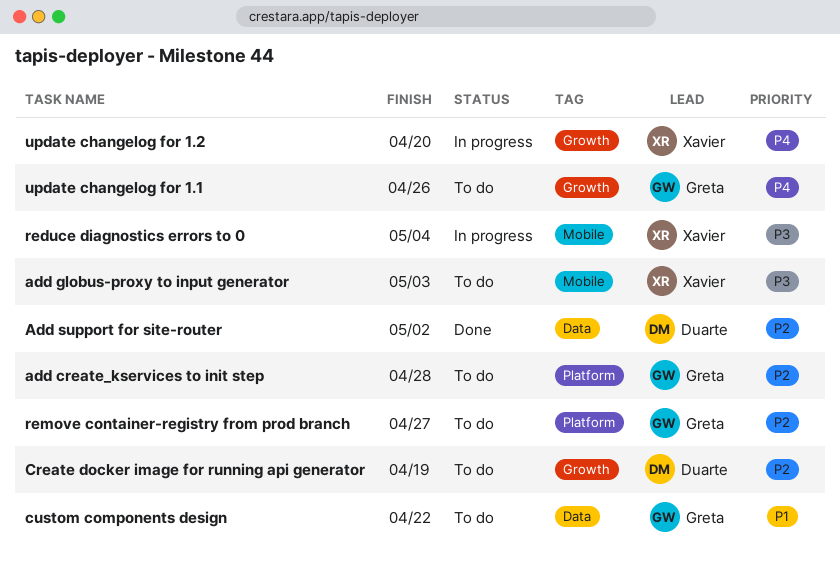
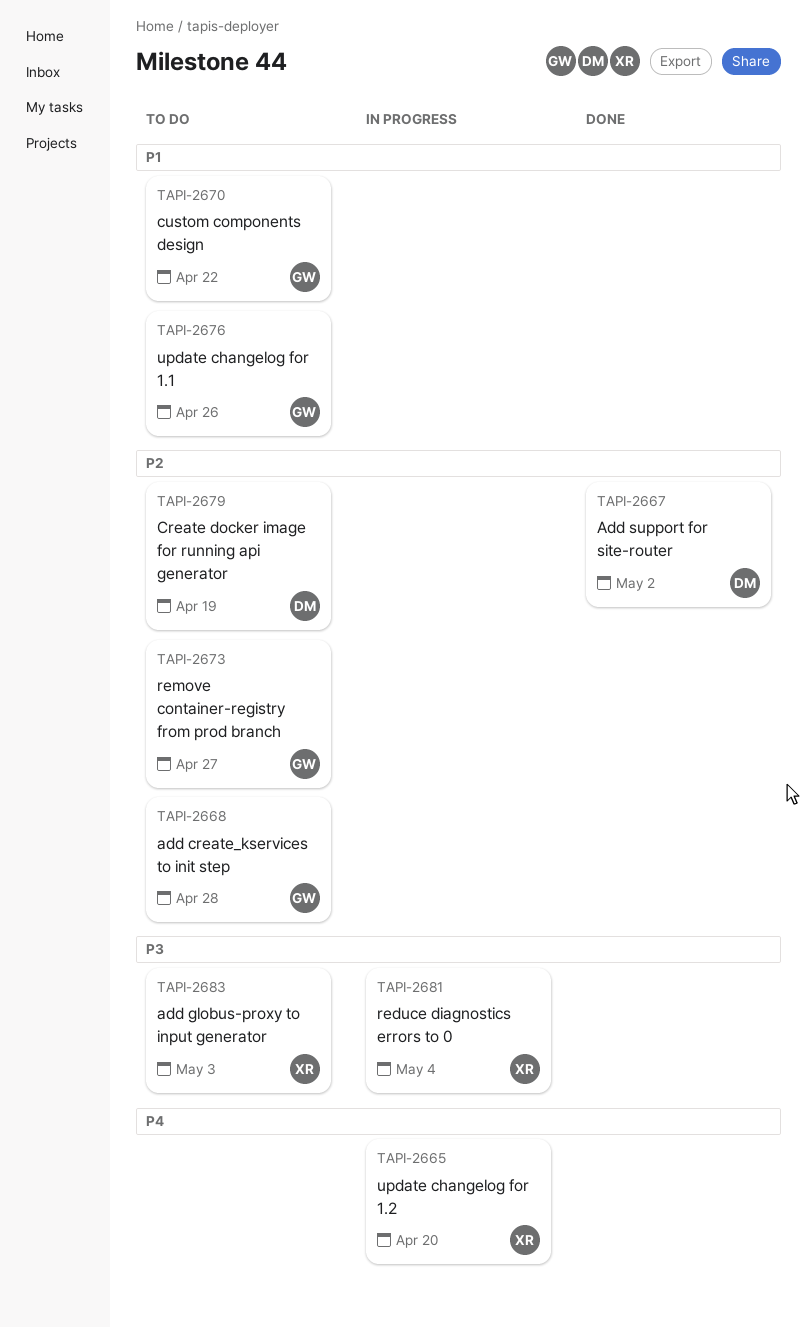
update changelog for 1.1, priority: P4 -> P1

